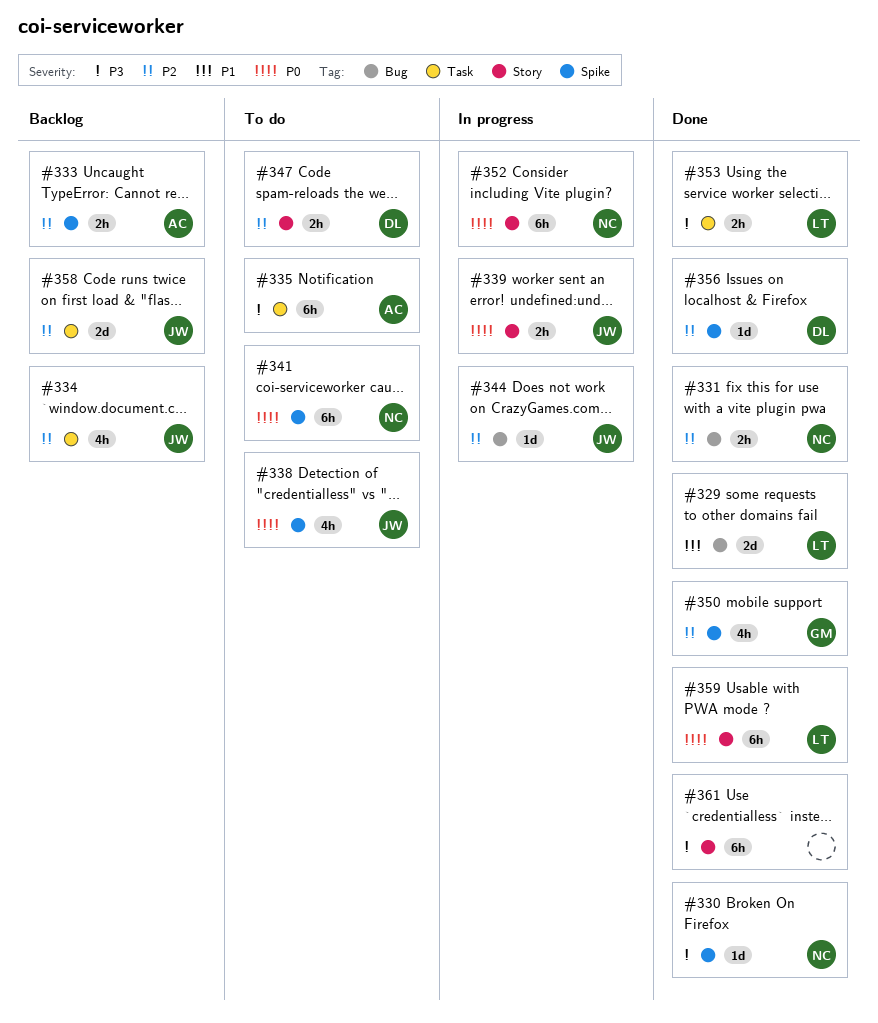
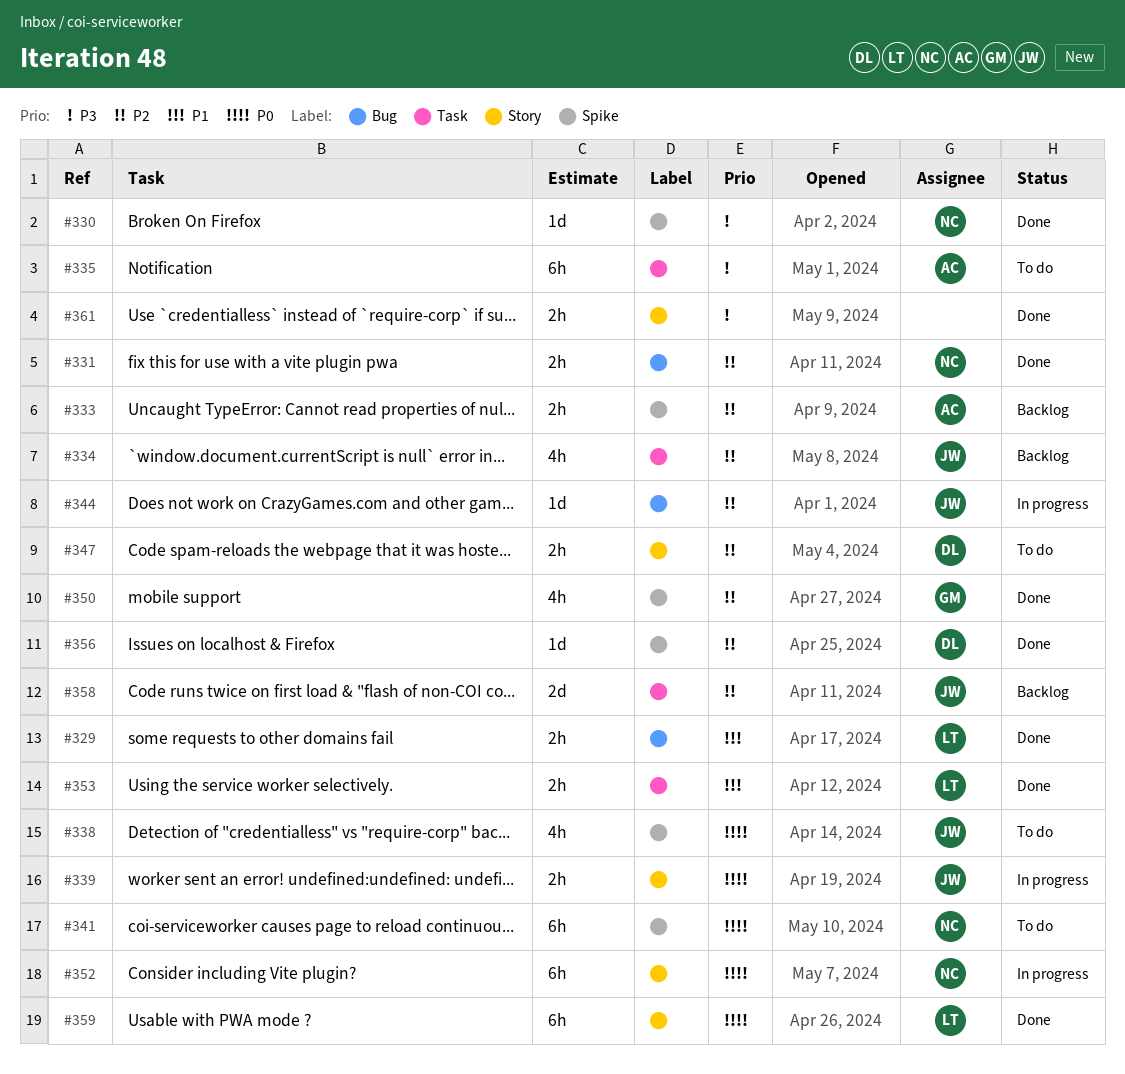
#329, estimate: 2d -> 2h
#353, priority: P3 -> P1
#361, estimate: 6h -> 2h

